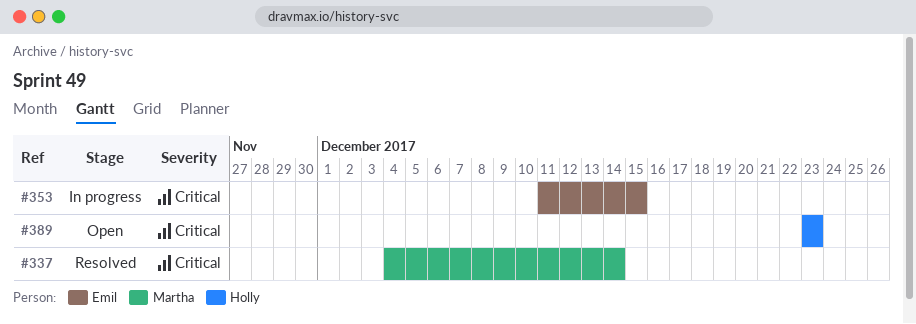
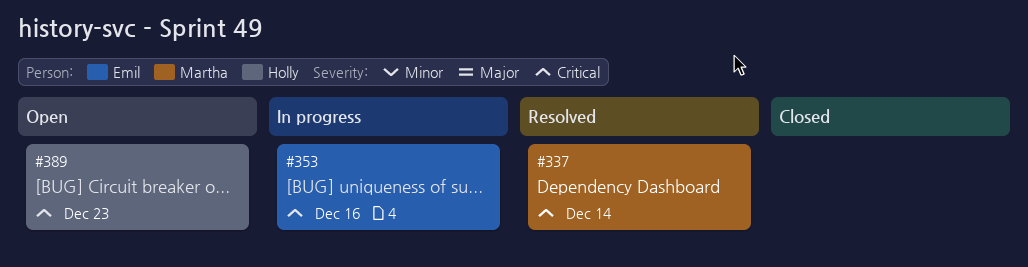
#353, due: Dec 15 -> Dec 16

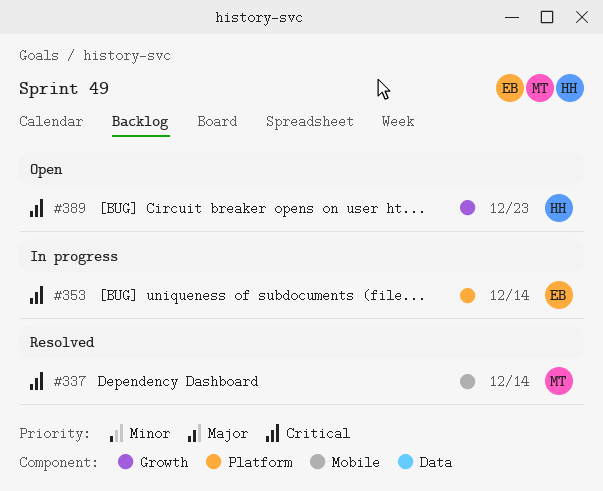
#353, due: Dec 16 -> Dec 14

